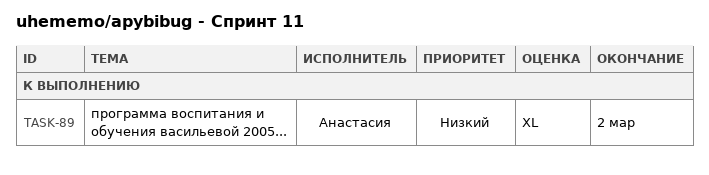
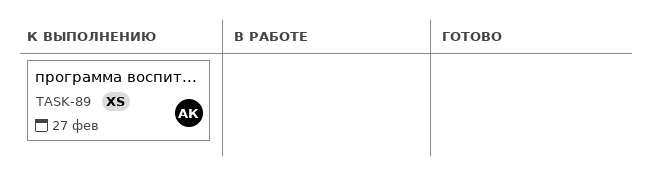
TASK-89, estimate: XL -> XS
TASK-89, due: Mar 2 -> Feb 27

